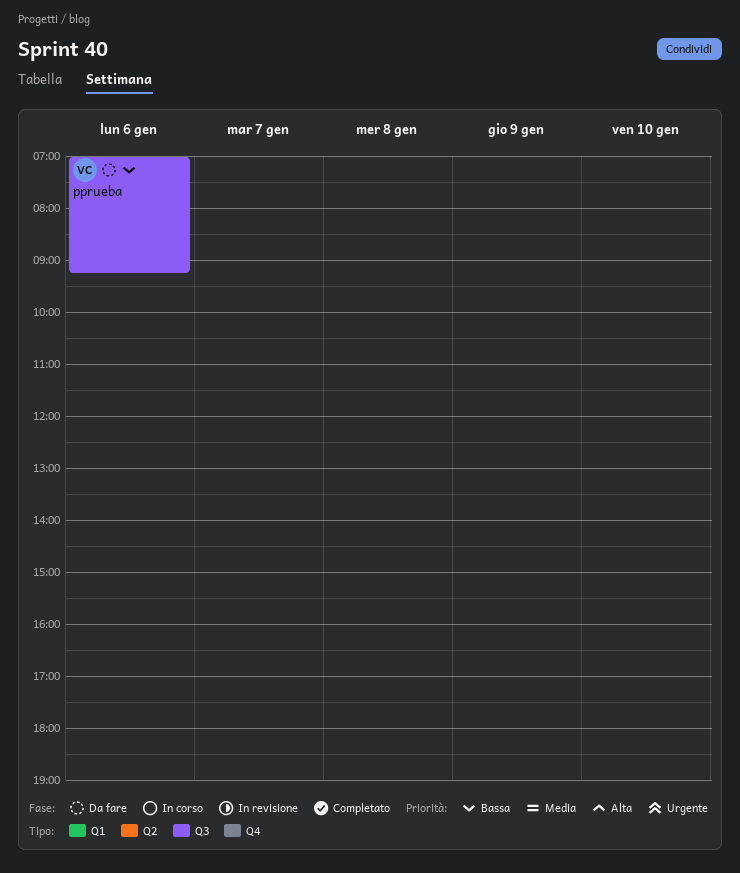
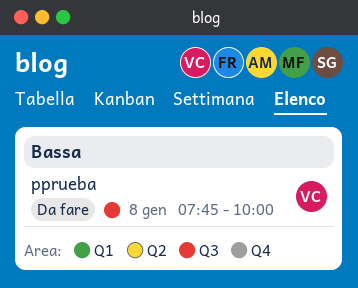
pprueba, day: Jan 6 -> Jan 8
pprueba, begins: 07:00 -> 07:45
pprueba, ends: 09:15 -> 10:00

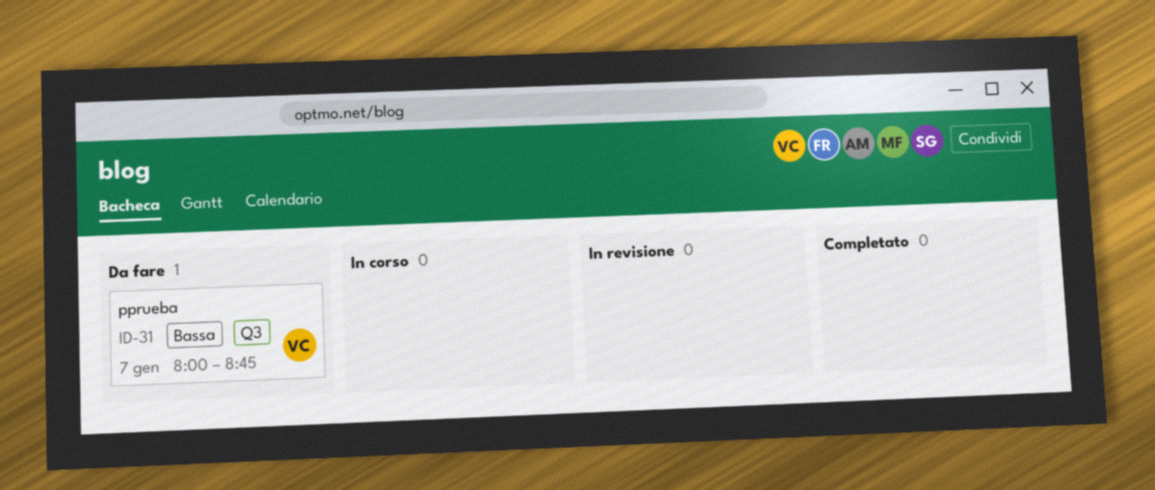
pprueba, day: Jan 8 -> Jan 7
pprueba, begins: 07:45 -> 08:00
pprueba, ends: 10:00 -> 08:45

